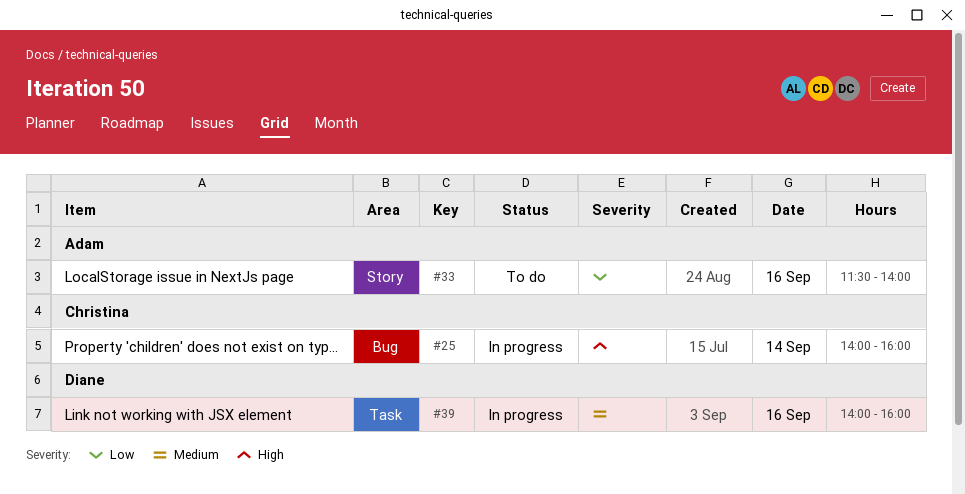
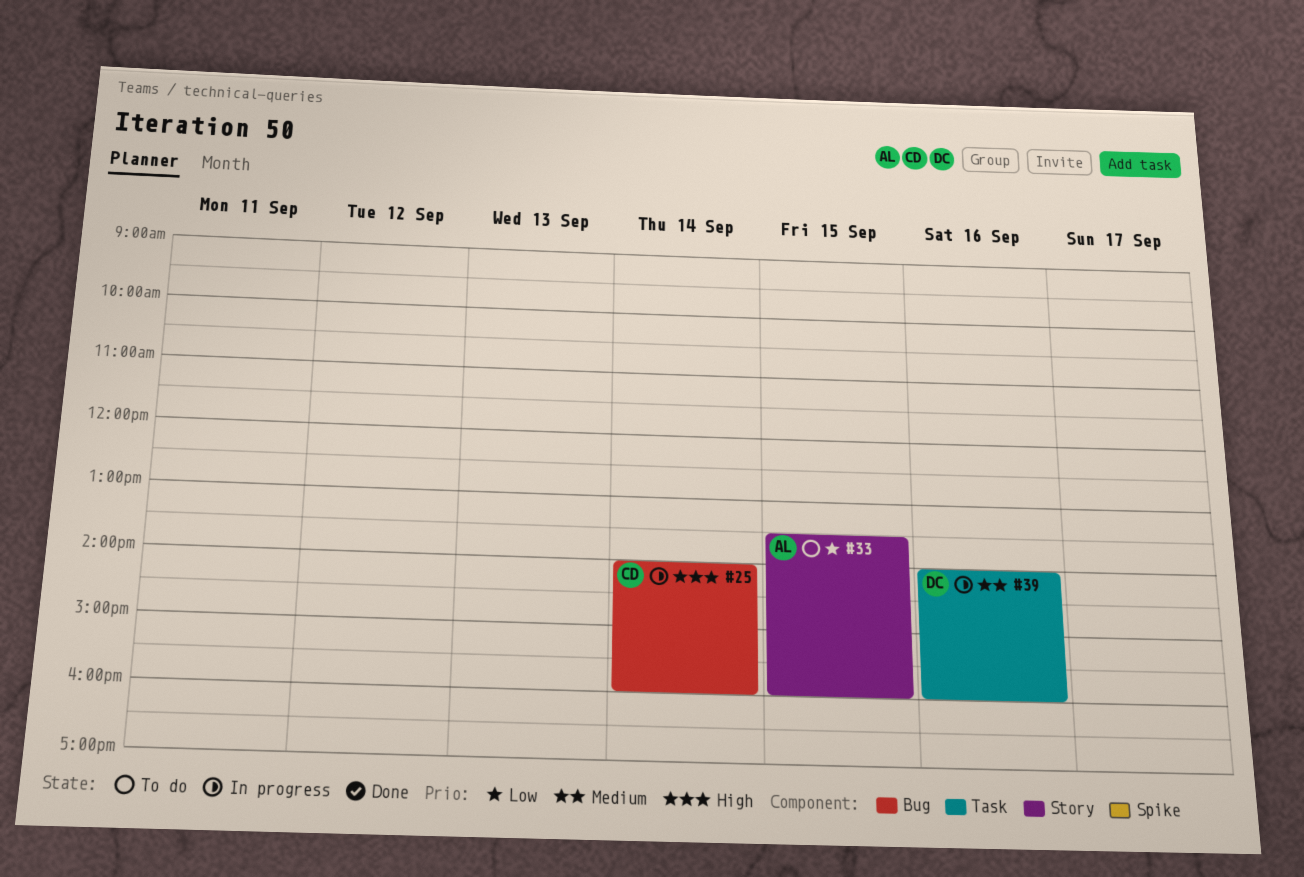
#33, day: Sep 16 -> Sep 15
#33, begins: 11:30 -> 13:30
#33, ends: 14:00 -> 16:00

